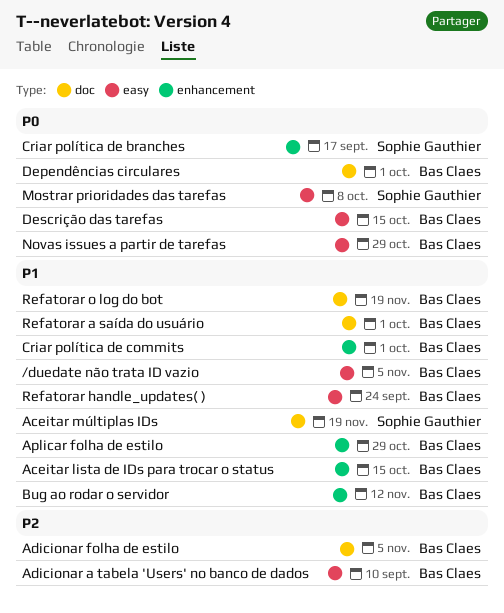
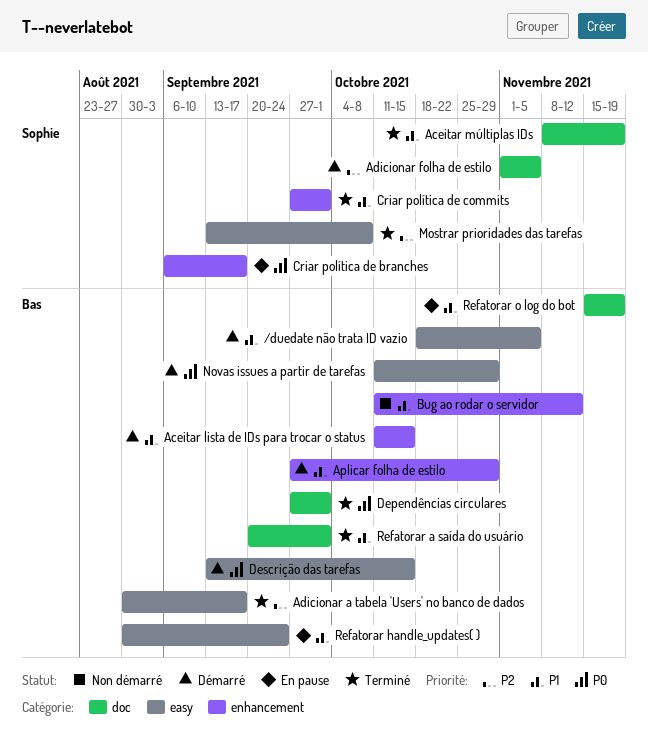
Adicionar a tabela 'Users' no banco de dados, due: Sep 10 -> Sep 17
Adicionar folha de estilo, owner: Bas Claes -> Sophie Gauthier
Criar política de commits, owner: Bas Claes -> Sophie Gauthier
Mostrar prioridades das tarefas, priority: P0 -> P2

